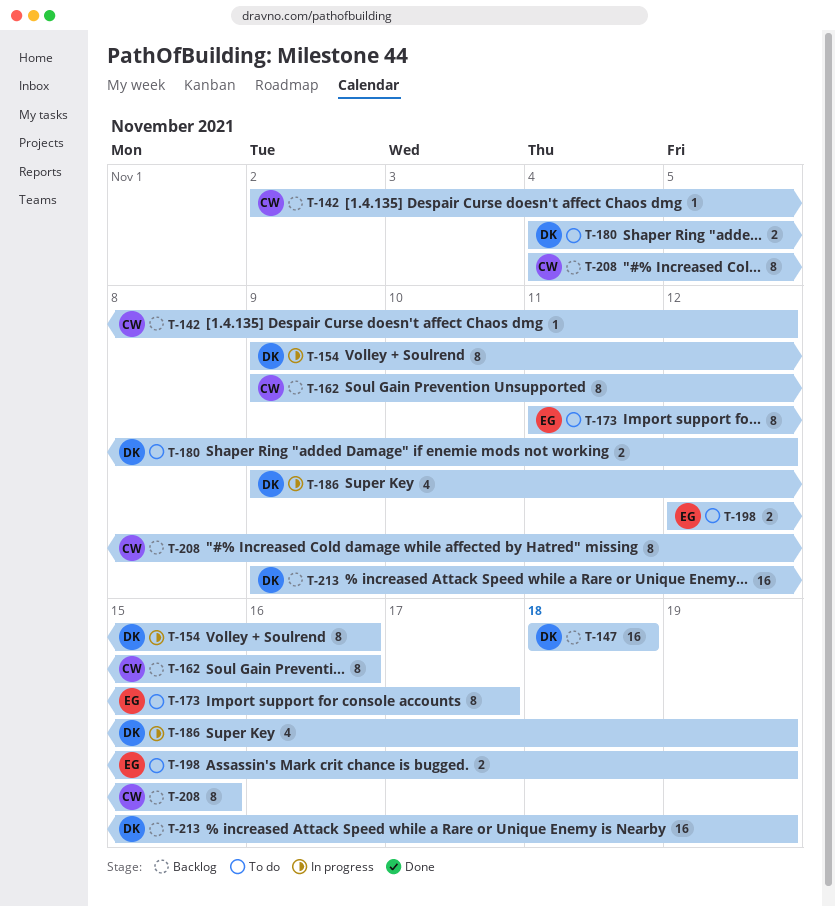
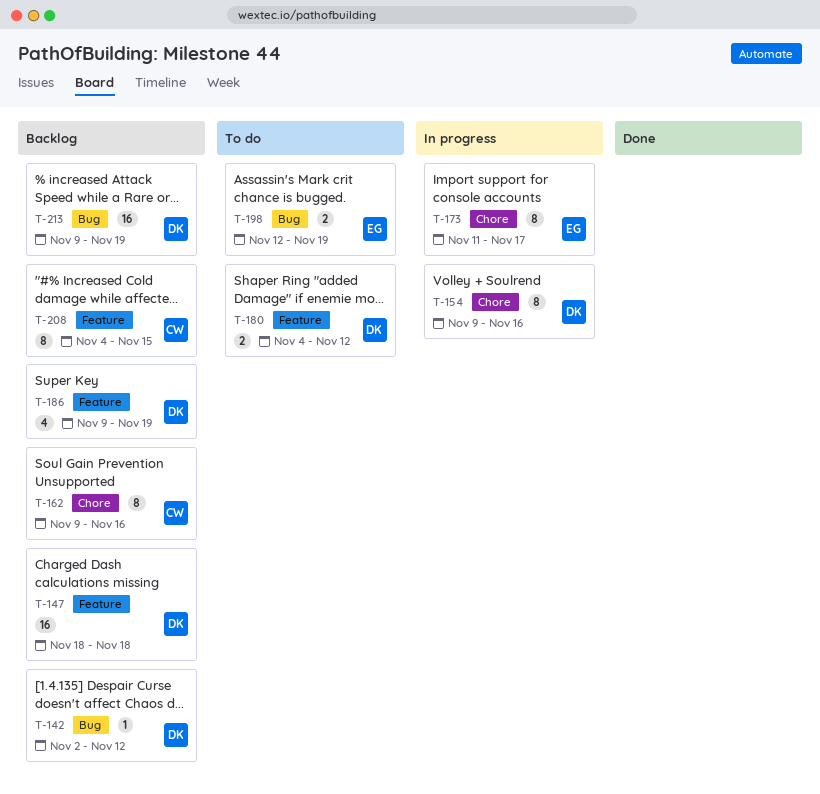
T-142, owner: CW -> DK
T-173, status: To do -> In progress
T-186, status: In progress -> Backlog

